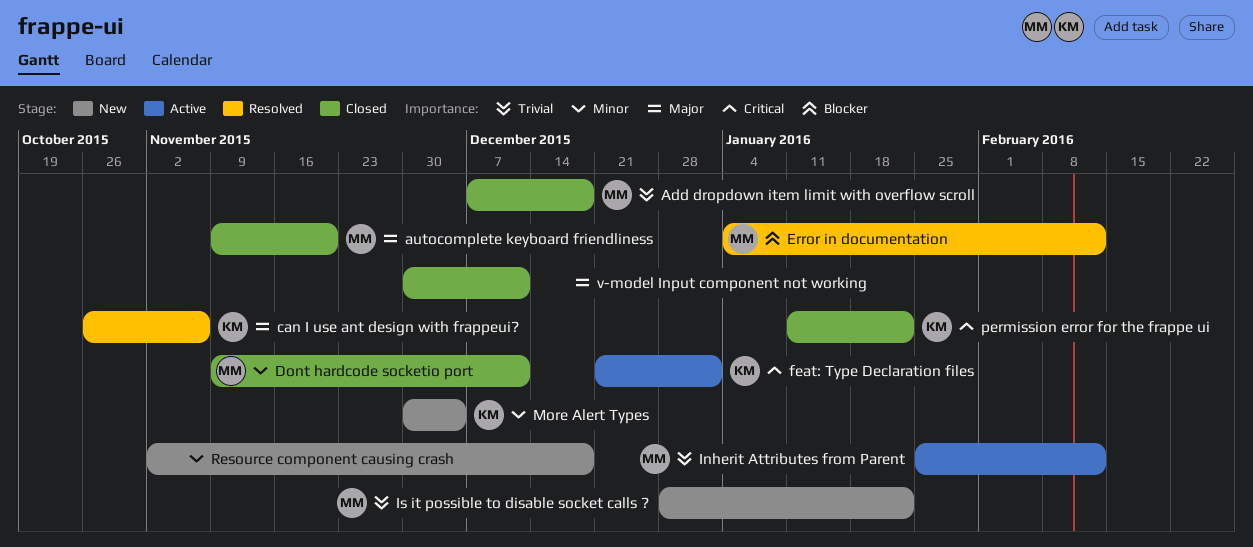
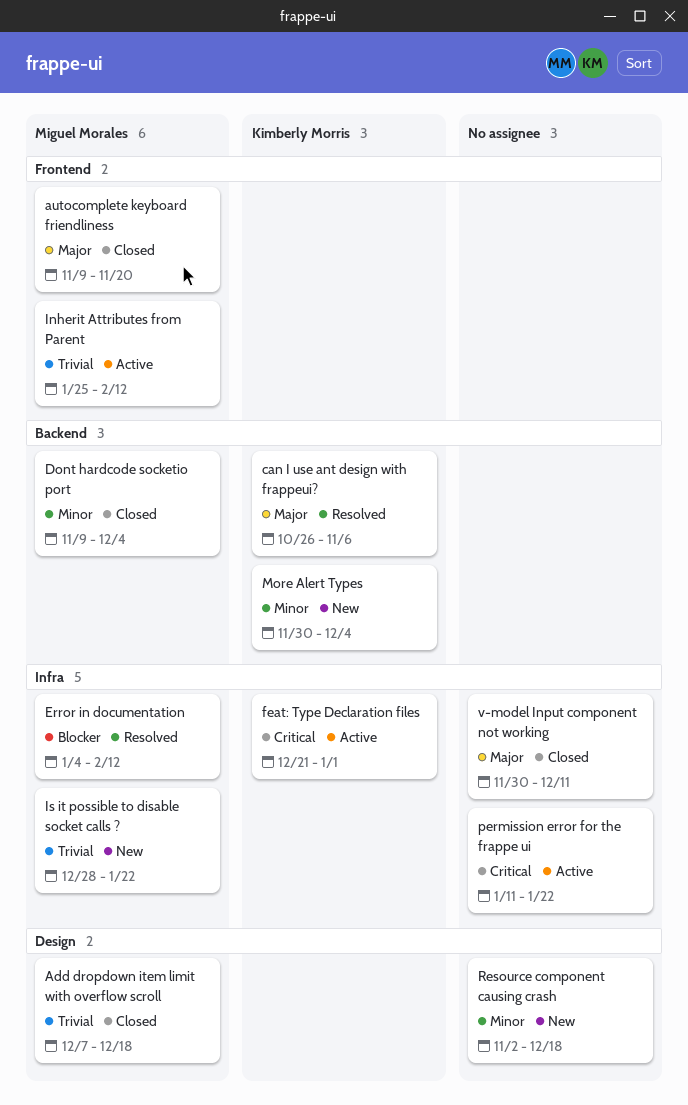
Dont hardcode socketio port, due: Dec 11 -> Dec 4
permission error for the frappe ui, status: Closed -> Active
permission error for the frappe ui, owner: Kimberly Morris -> none

